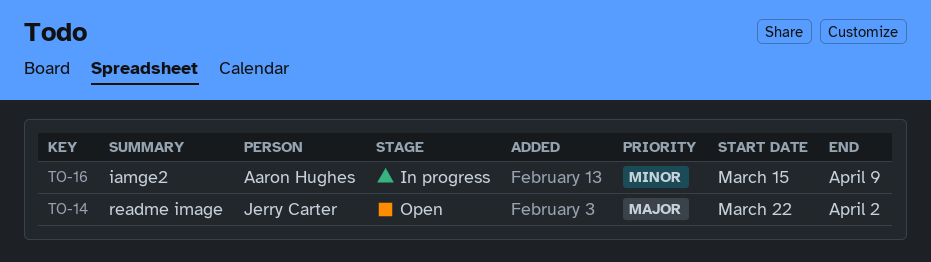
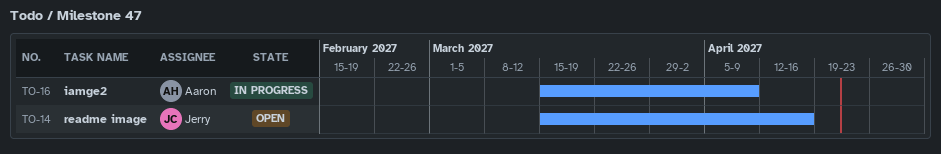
TO-14, start: Mar 22 -> Mar 15
TO-14, due: Apr 2 -> Apr 16

